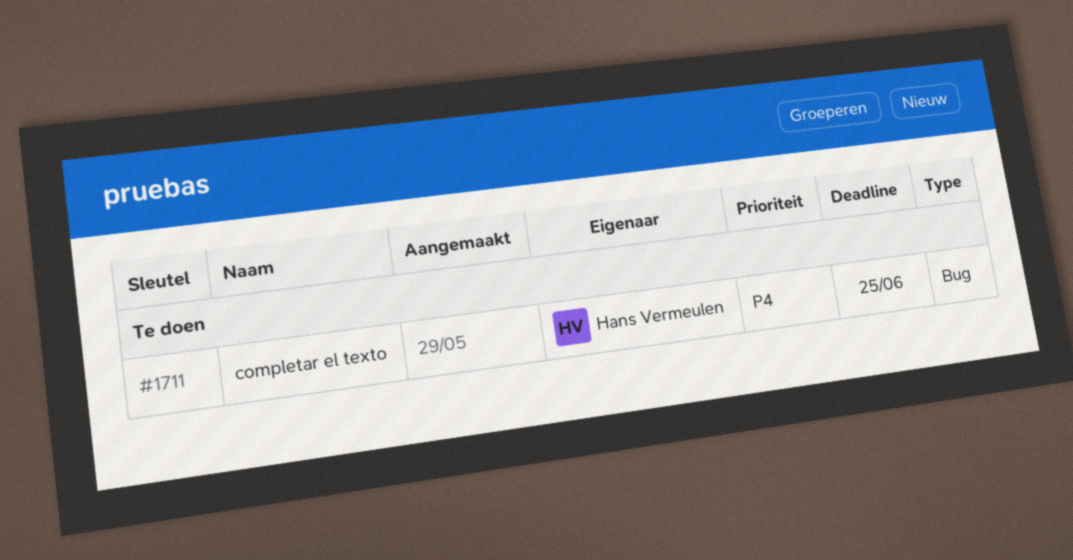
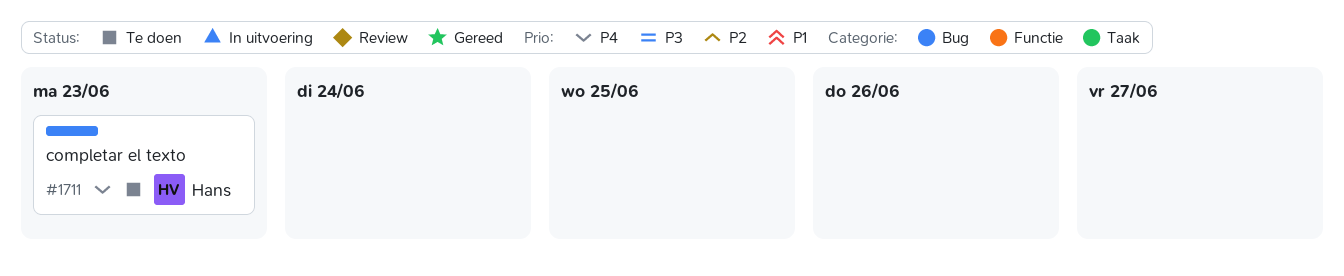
#1711, due: Jun 25 -> Jun 23

